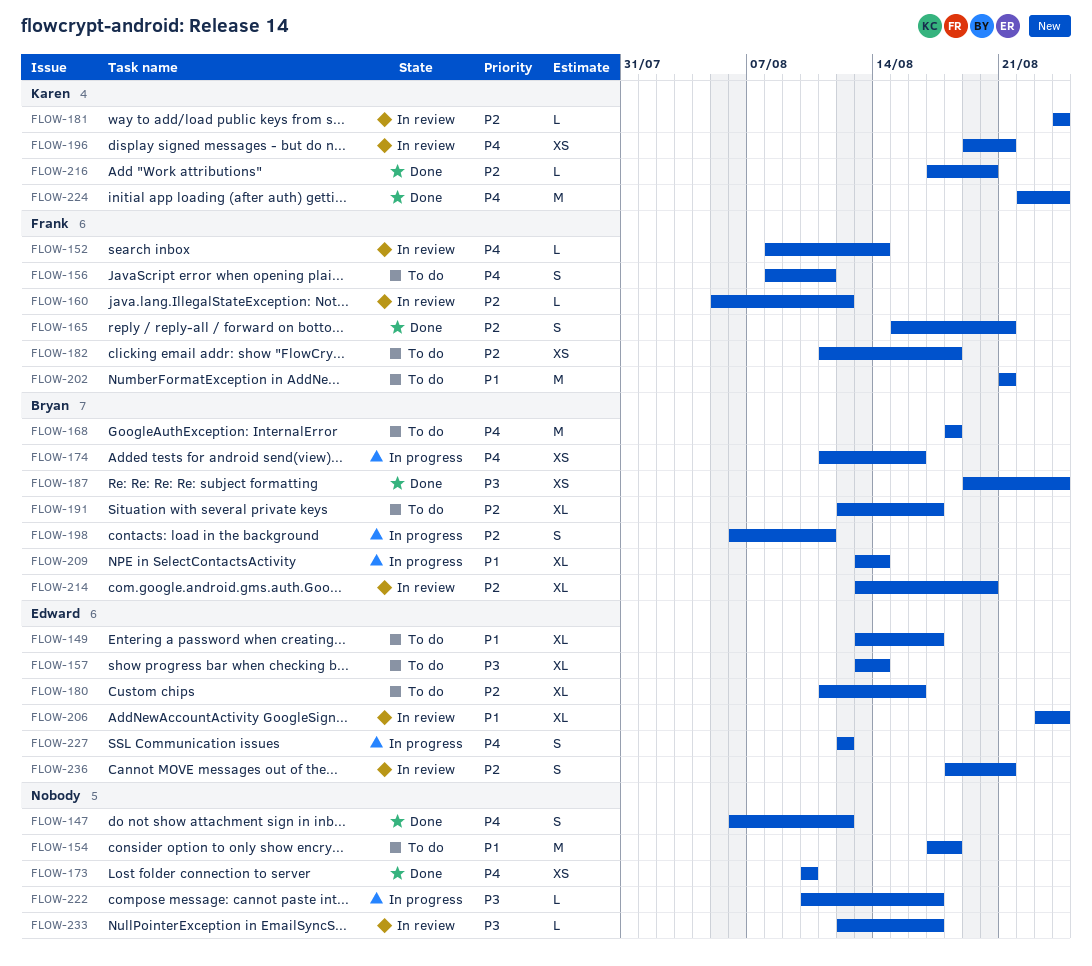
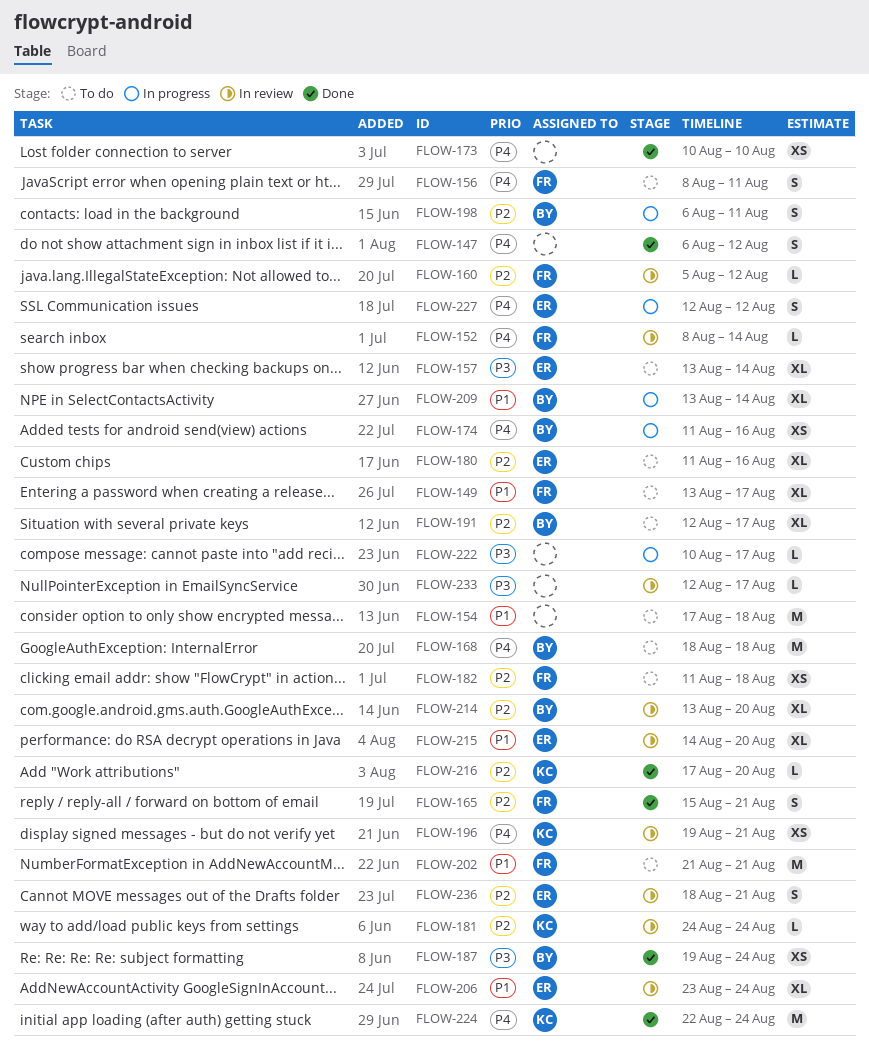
FLOW-149, owner: Edward -> Frank
FLOW-215: none -> present

